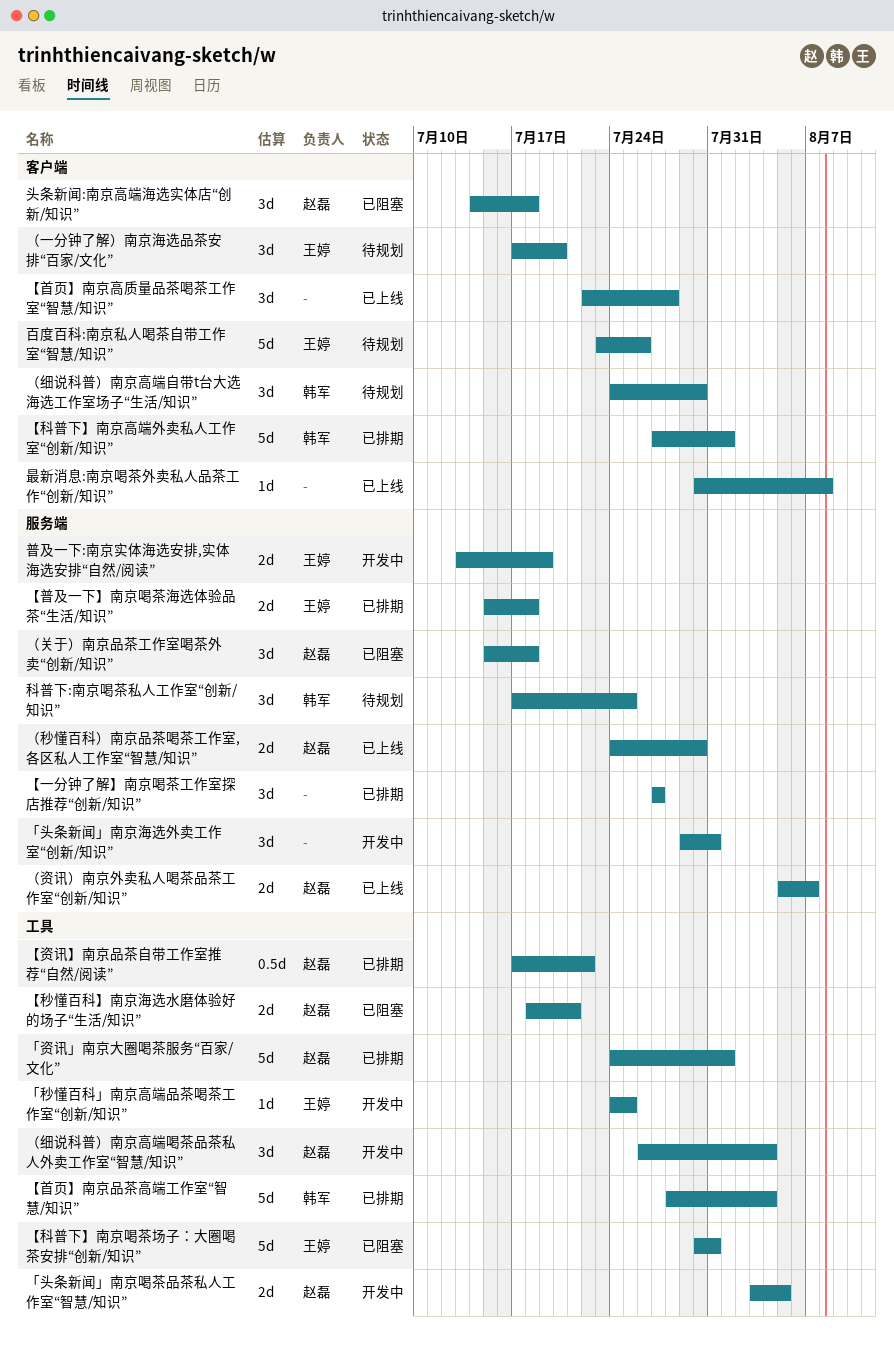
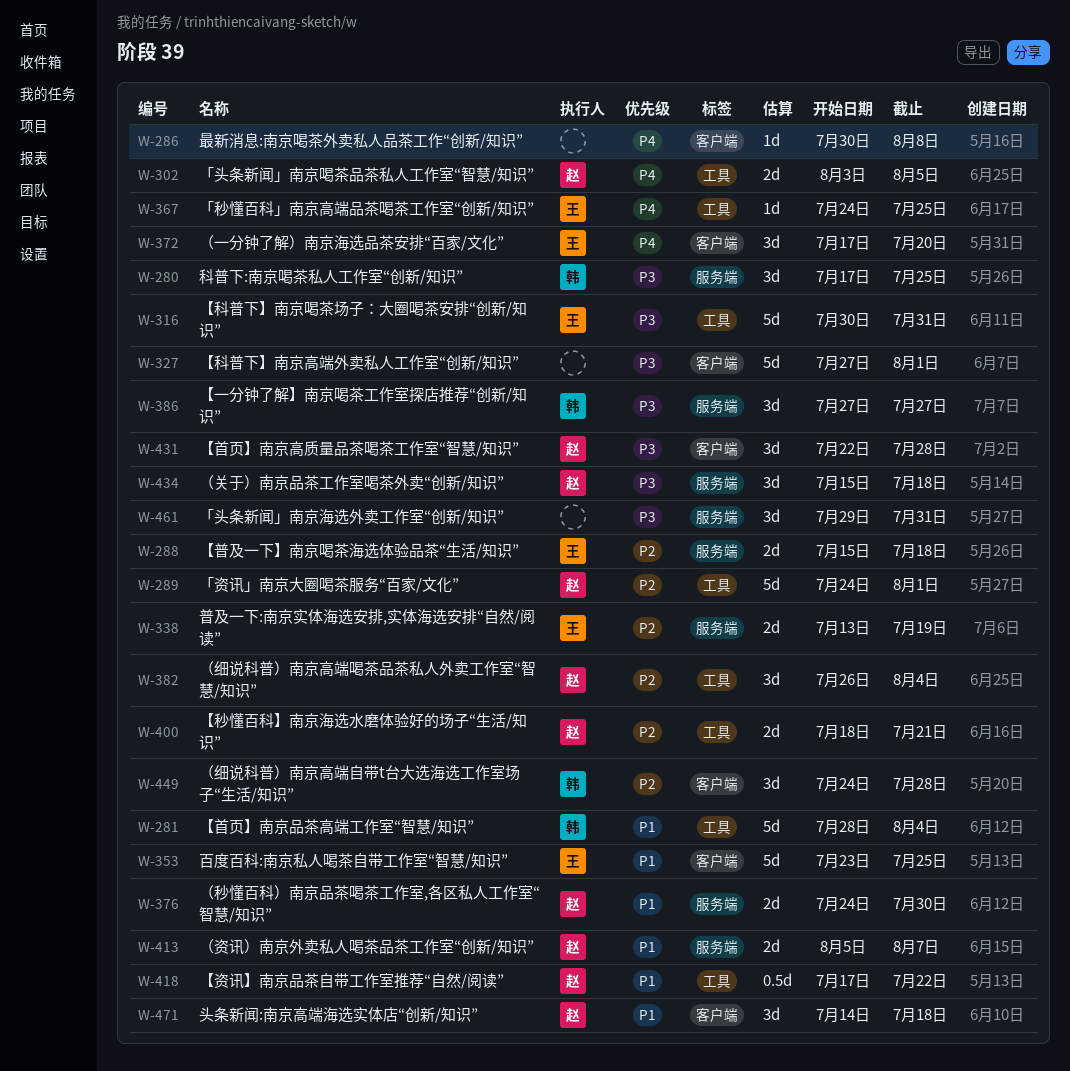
【一分钟了解】南京喝茶工作室探店推荐“创新/知识”, owner: none -> 韩军
【科普下】南京高端外卖私人工作室“创新/知识”, owner: 韩军 -> none
【首页】南京高质量品茶喝茶工作室“智慧/知识”, owner: none -> 赵磊
百度百科:南京私人喝茶自带工作室“智慧/知识”, due: Jul 26 -> Jul 25
（细说科普）南京高端自带t台大选海选工作室场子“生活/知识”, due: Jul 30 -> Jul 28

